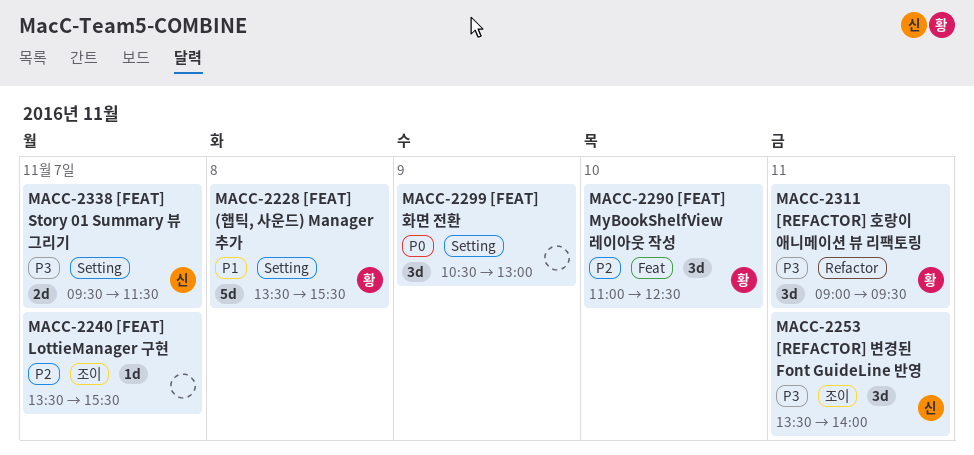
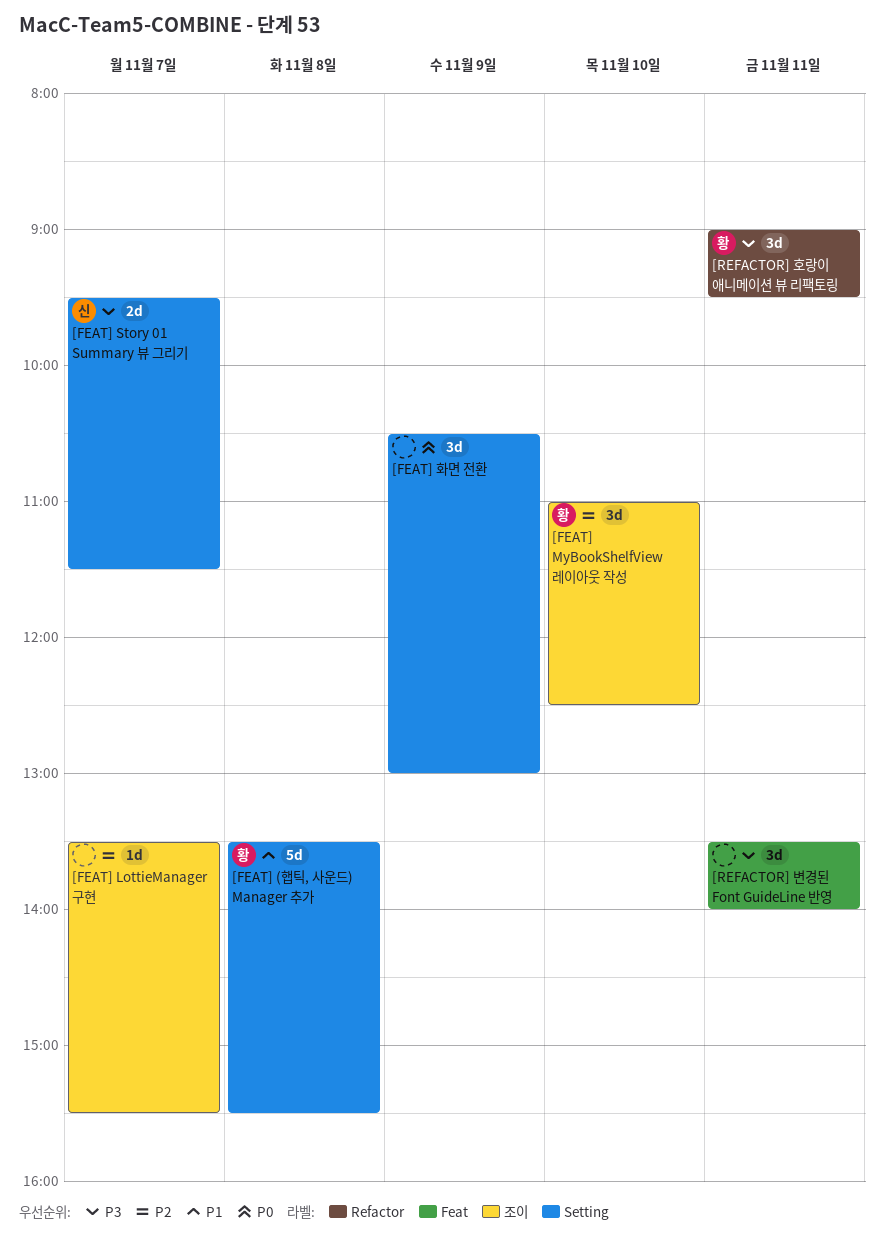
[FEAT] MyBookShelfView 레이아웃 작성, label: Feat -> 조이
[REFACTOR] 변경된 Font GuideLine 반영, owner: 신 -> none
[REFACTOR] 변경된 Font GuideLine 반영, label: 조이 -> Feat

